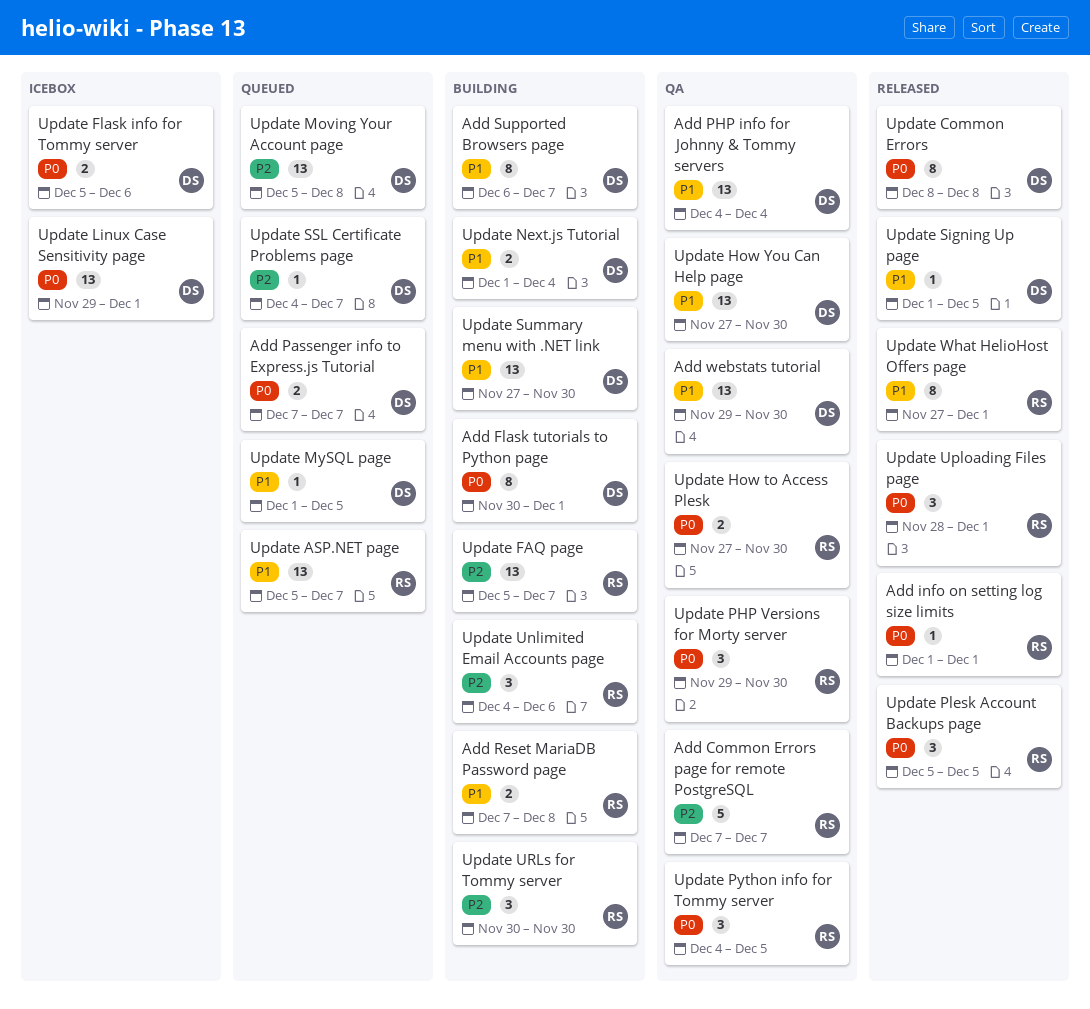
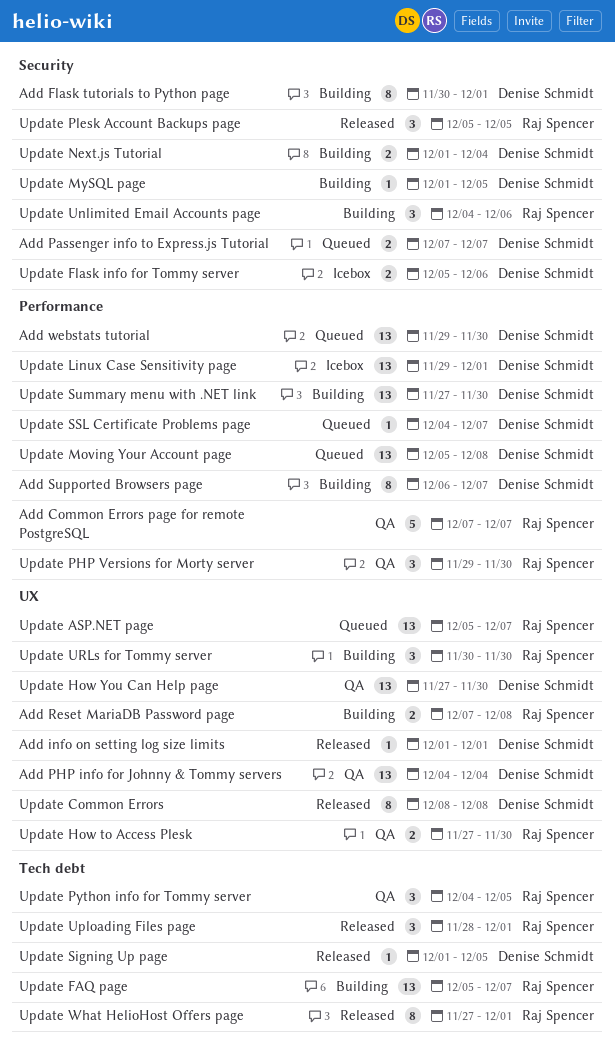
Add info on setting log size limits, owner: Raj Spencer -> Denise Schmidt
Add webstats tutorial, status: QA -> Queued
Update MySQL page, status: Queued -> Building

